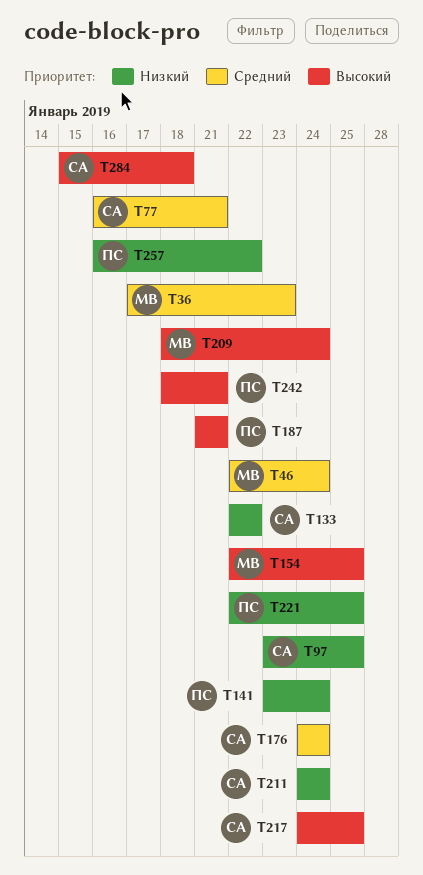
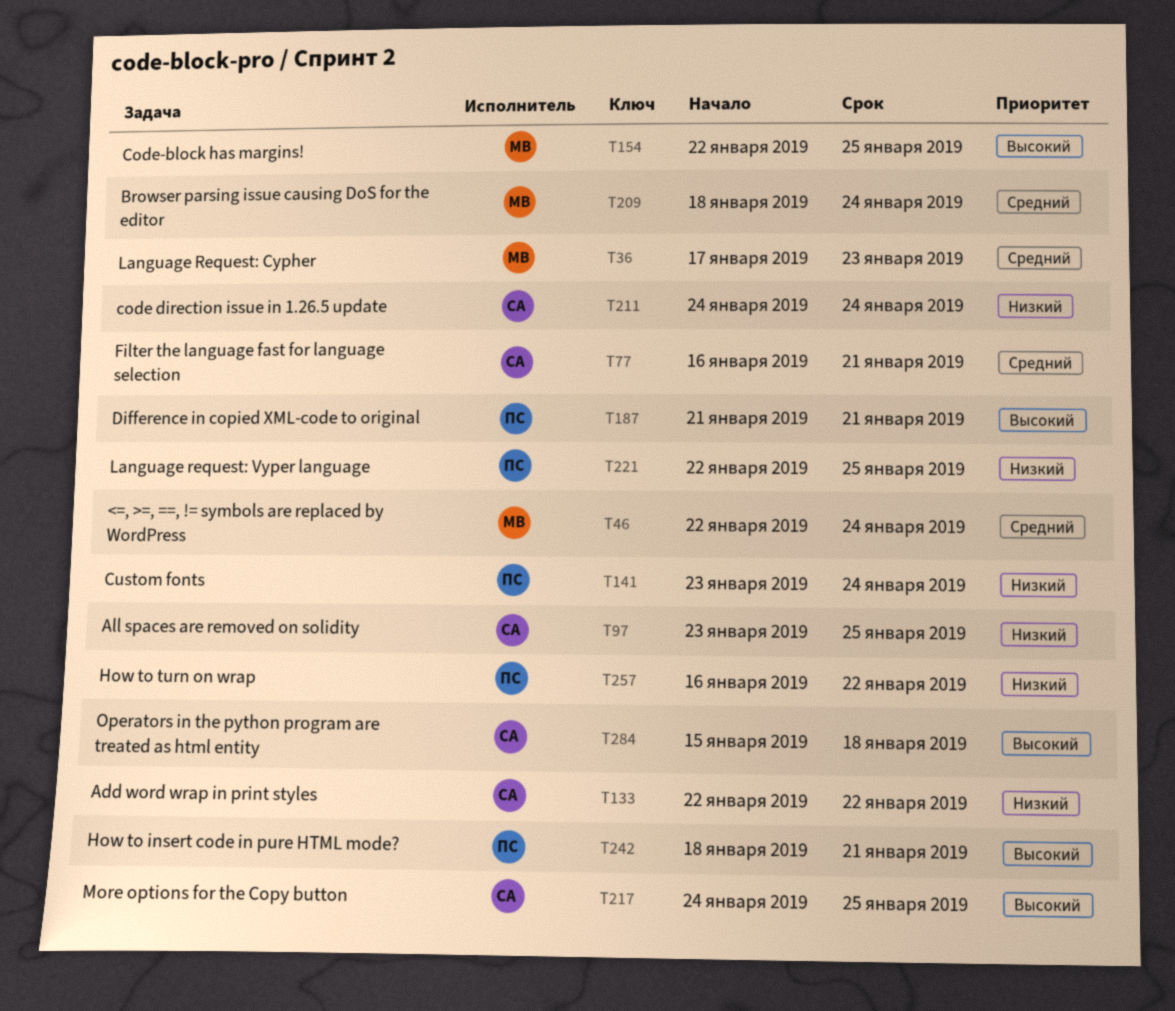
T176: present -> none
T209, priority: Высокий -> Средний

